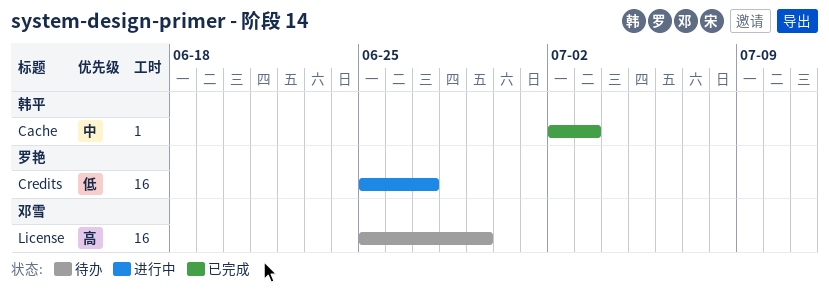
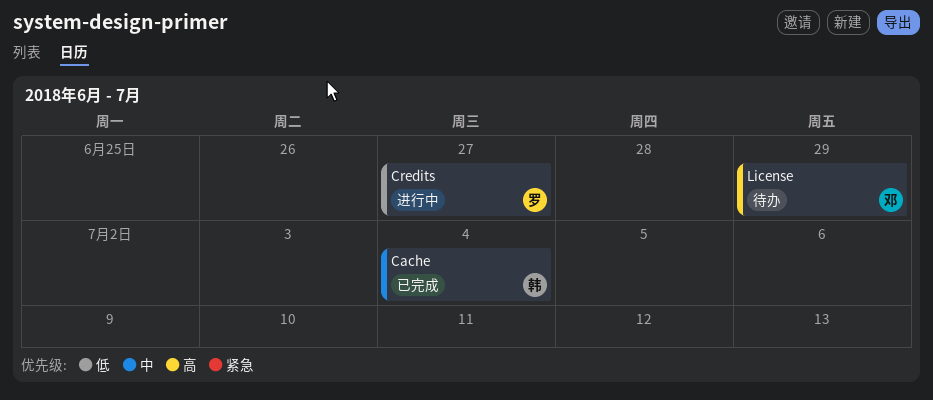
Cache, due: Jul 3 -> Jul 4

